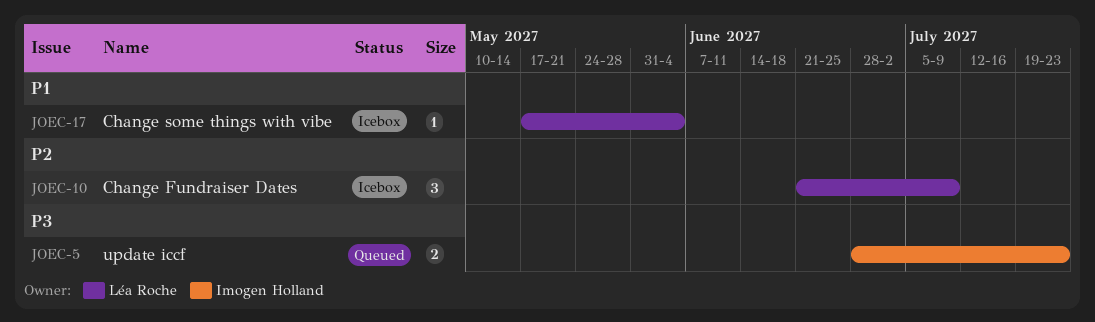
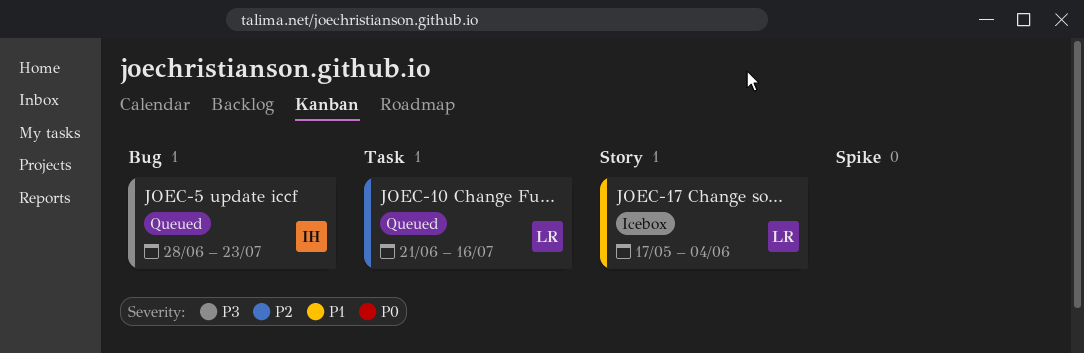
JOEC-10, status: Icebox -> Queued
JOEC-10, due: Jul 9 -> Jul 16

